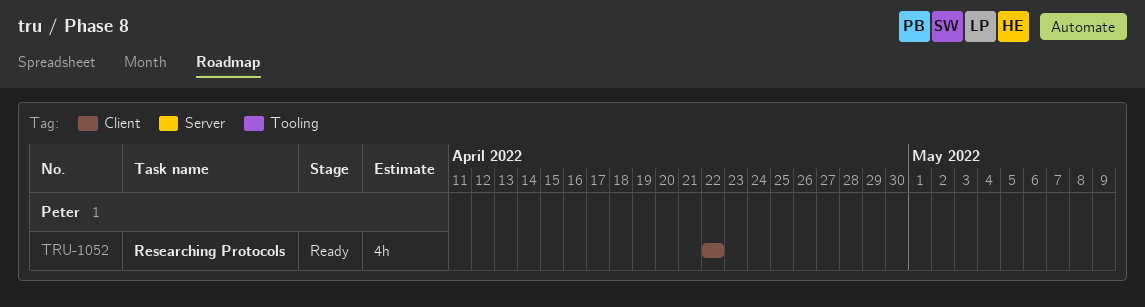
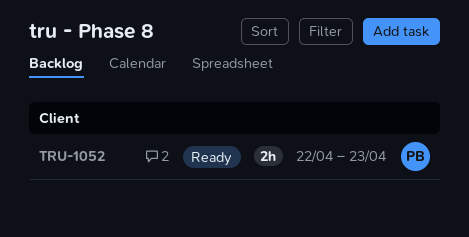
TRU-1052, estimate: 4h -> 2h
TRU-1052, due: Apr 22 -> Apr 23

